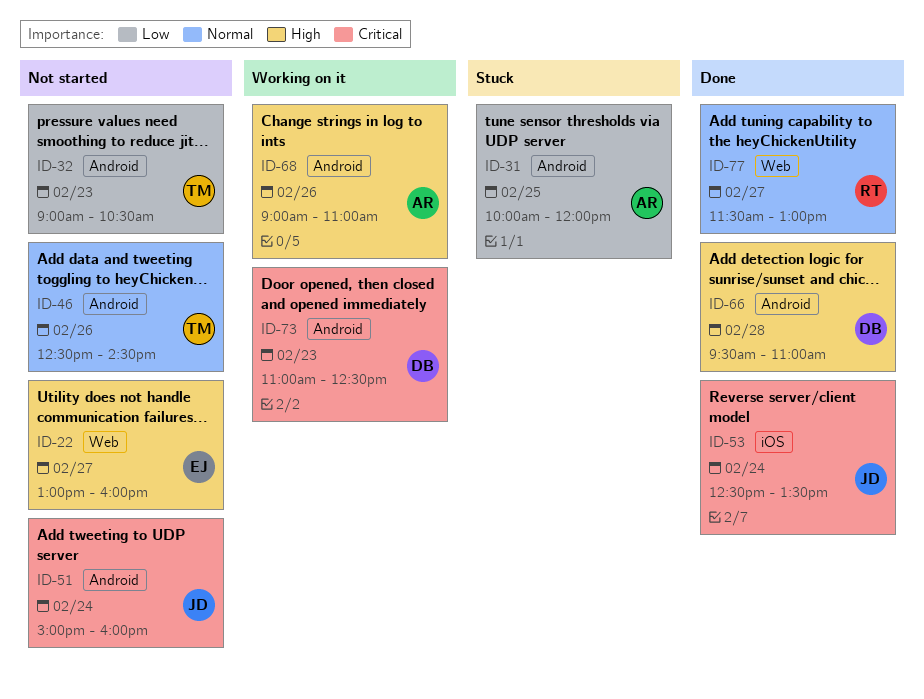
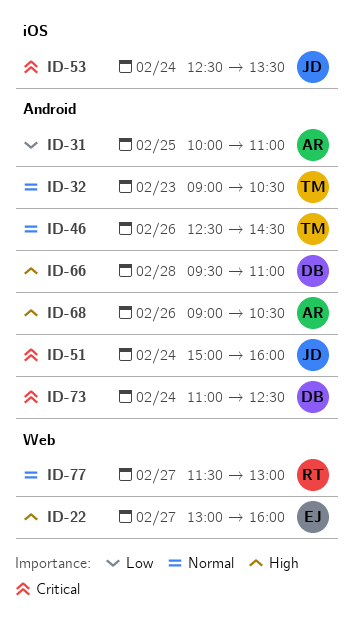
ID-31, ends: 12:00 -> 11:00
ID-32, priority: Low -> Normal
ID-68, ends: 11:00 -> 10:30
ID-73, day: Feb 23 -> Feb 24

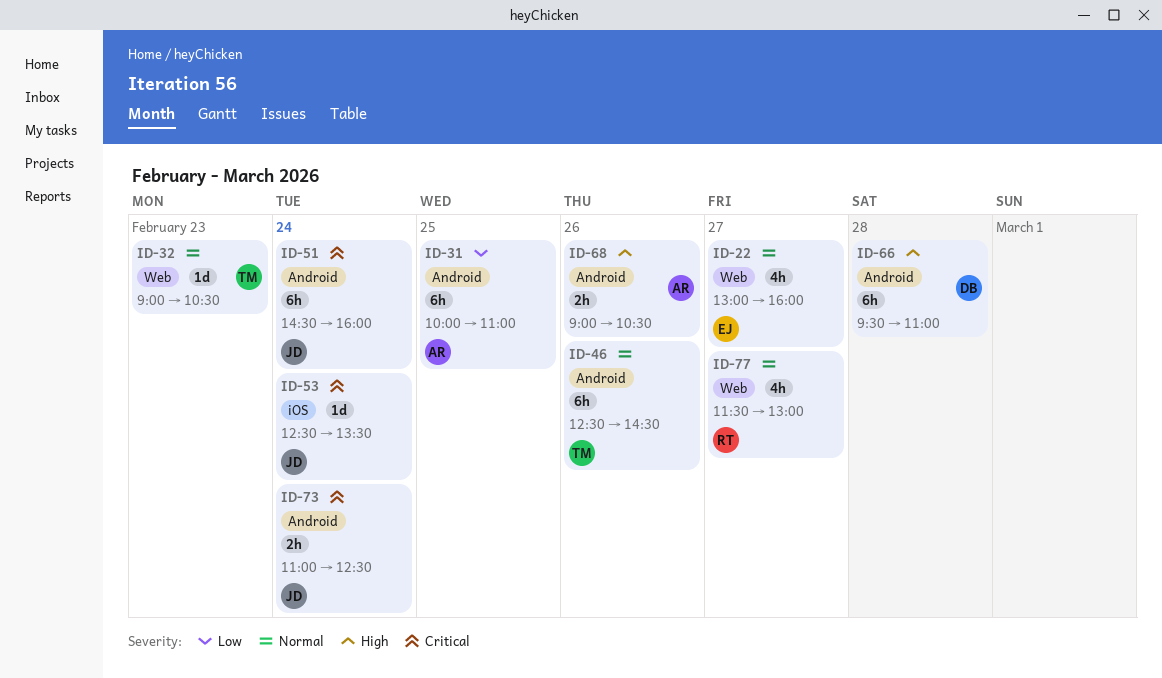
ID-22, priority: High -> Normal
ID-32, label: Android -> Web
ID-51, begins: 15:00 -> 14:30
ID-73, owner: DB -> JD

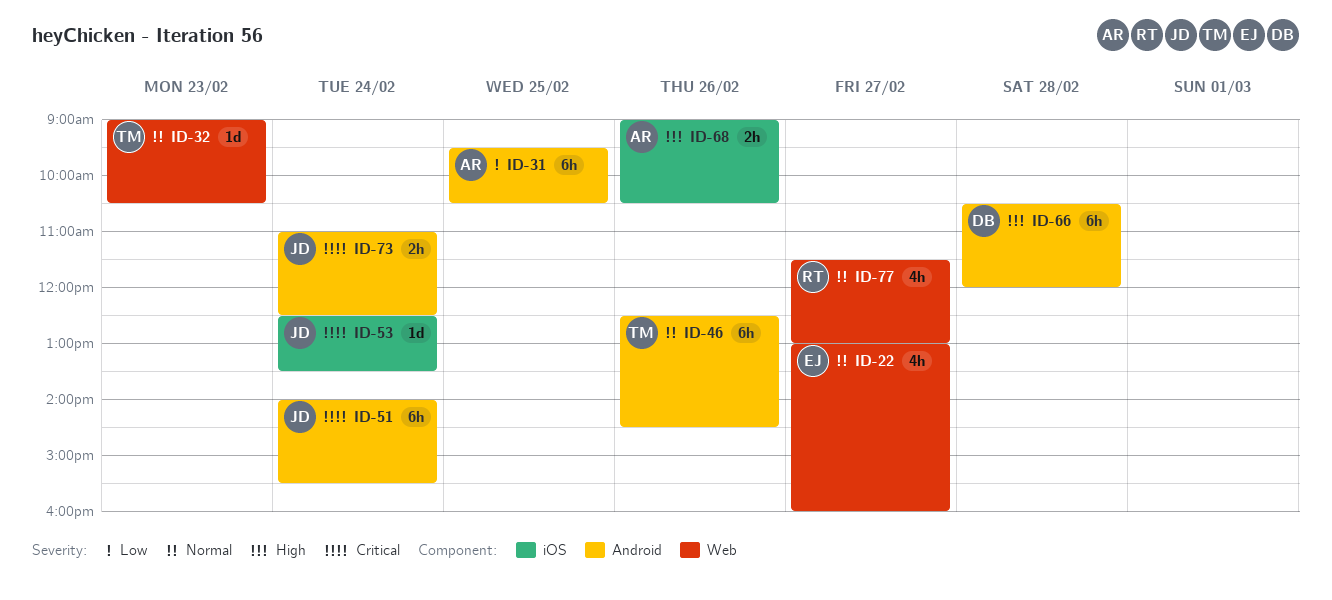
ID-31, begins: 10:00 -> 09:30
ID-31, ends: 11:00 -> 10:30
ID-51, begins: 14:30 -> 14:00
ID-51, ends: 16:00 -> 15:30
ID-66, begins: 09:30 -> 10:30
ID-66, ends: 11:00 -> 12:00
ID-68, label: Android -> iOS

